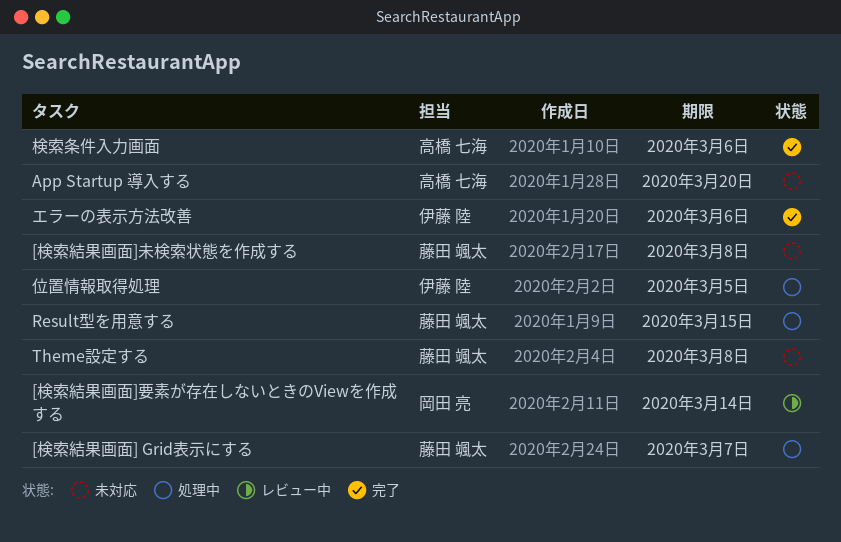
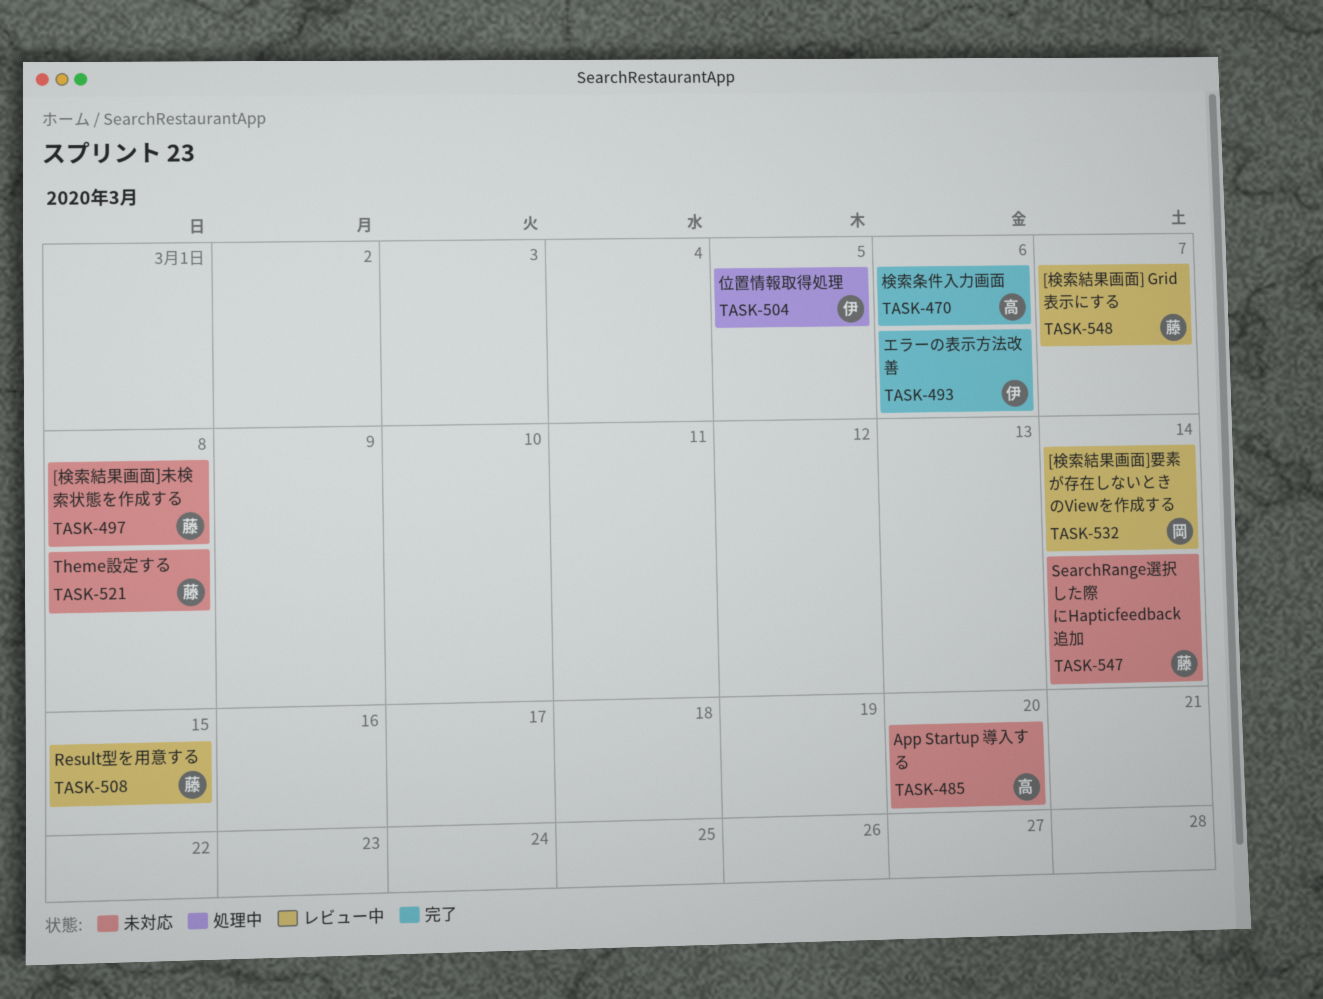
[検索結果画面] Grid表示にする, status: 処理中 -> レビュー中
Result型を用意する, status: 処理中 -> レビュー中
SearchRange選択した際にHapticfeedback追加: none -> present

